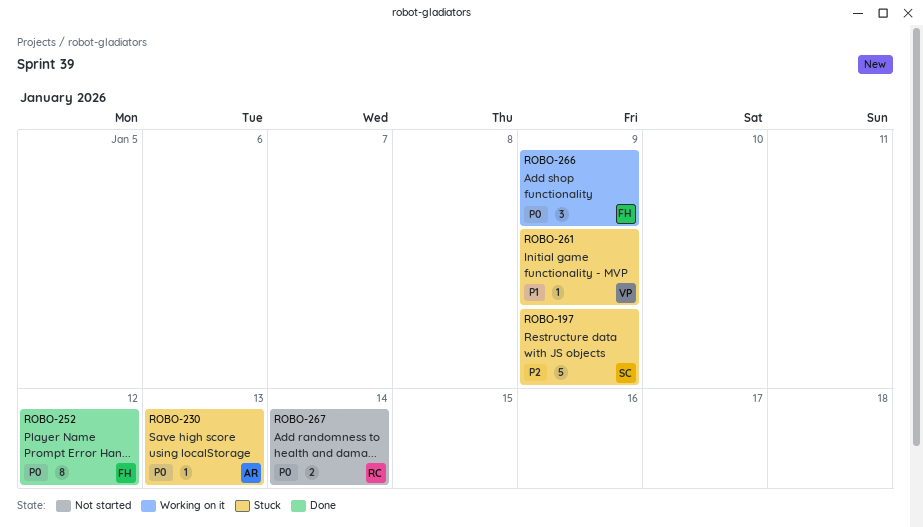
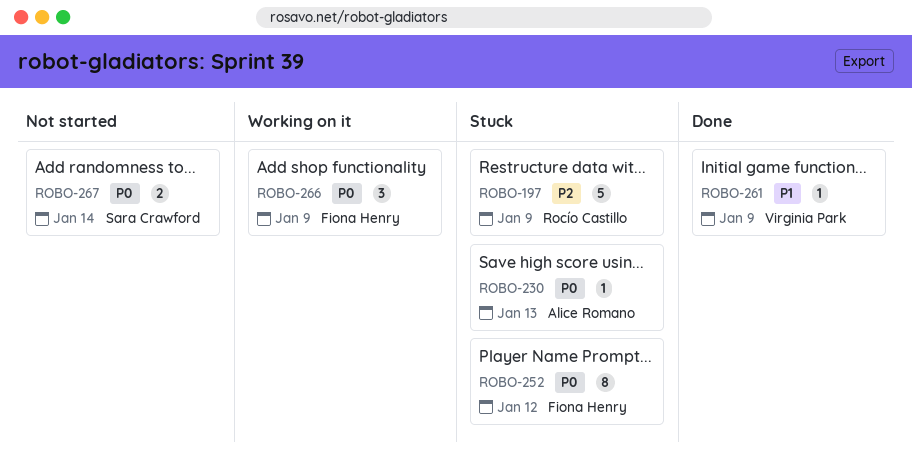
ROBO-197, owner: Sara Crawford -> Rocío Castillo
ROBO-252, status: Done -> Stuck
ROBO-261, status: Stuck -> Done
ROBO-267, owner: Rocío Castillo -> Sara Crawford

